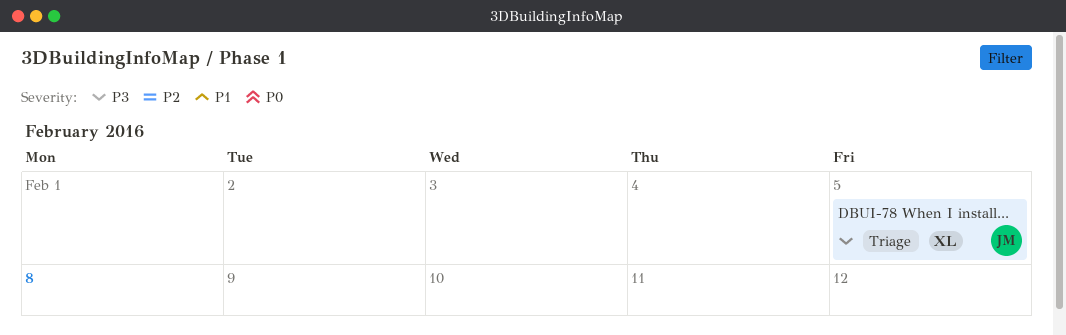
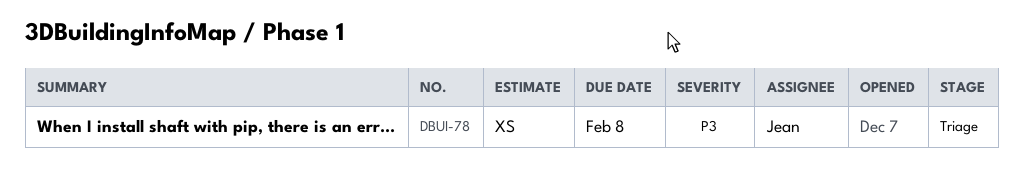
DBUI-78, estimate: XL -> XS
DBUI-78, due: Feb 5 -> Feb 8

